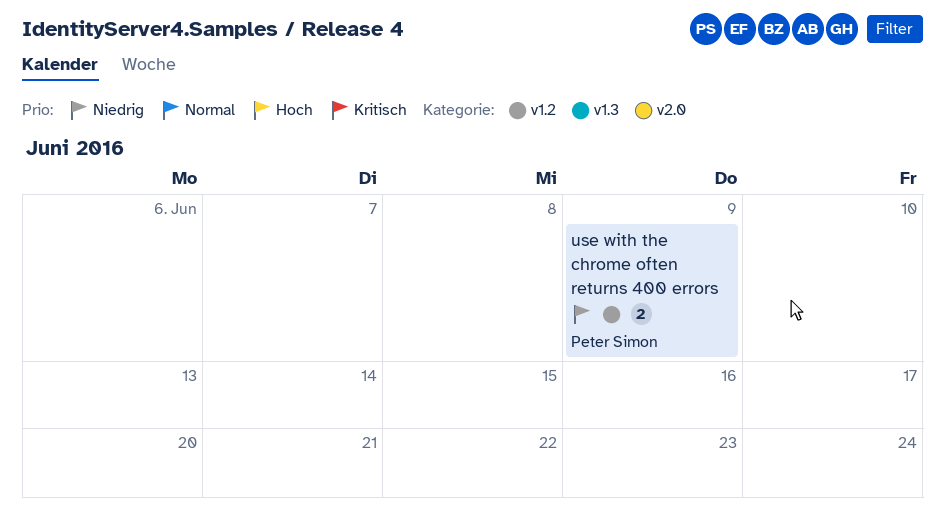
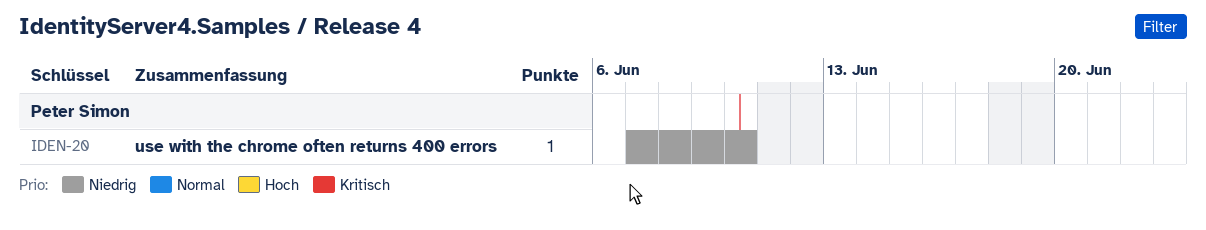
use with the chrome often returns 400 errors, estimate: 2 -> 1
use with the chrome often returns 400 errors, due: Jun 9 -> Jun 10

